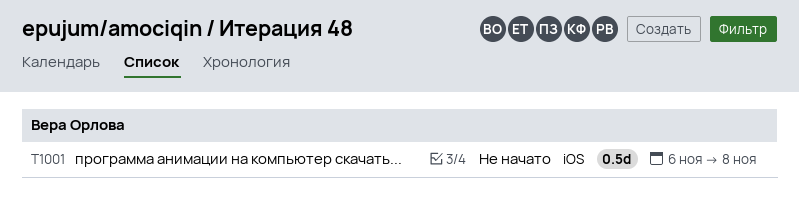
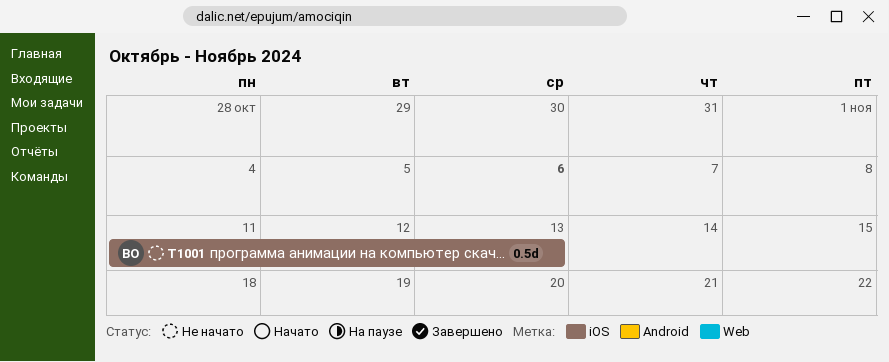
T1001, start: Nov 6 -> Nov 11
T1001, due: Nov 8 -> Nov 13

